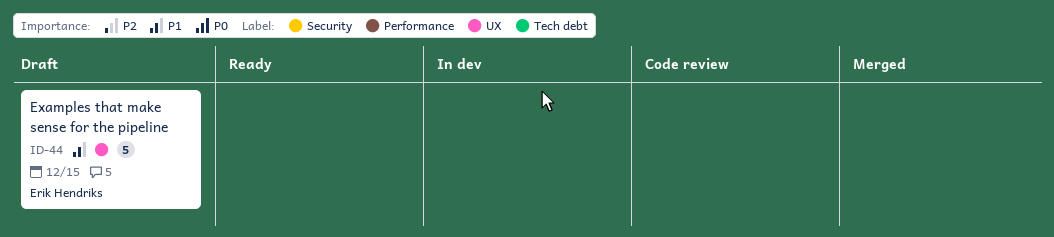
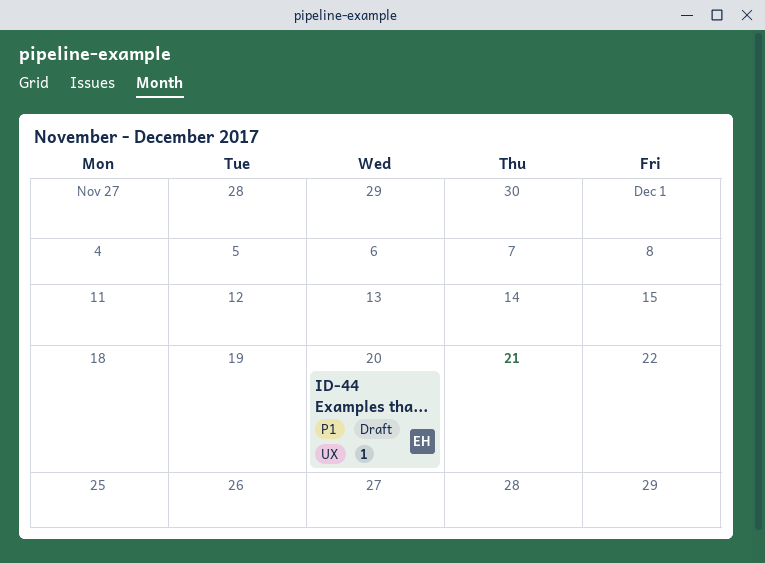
ID-44, estimate: 5 -> 1
ID-44, due: Dec 15 -> Dec 20

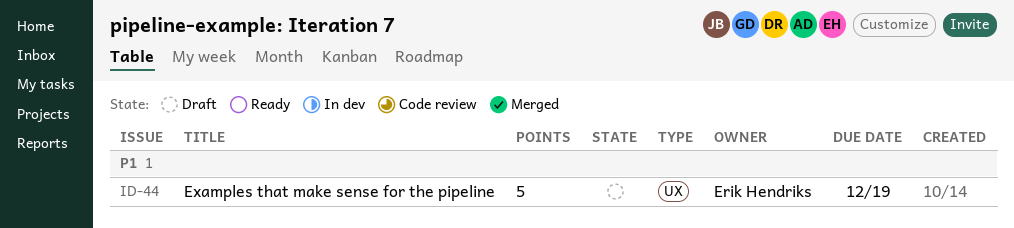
ID-44, estimate: 1 -> 5
ID-44, due: Dec 20 -> Dec 19

